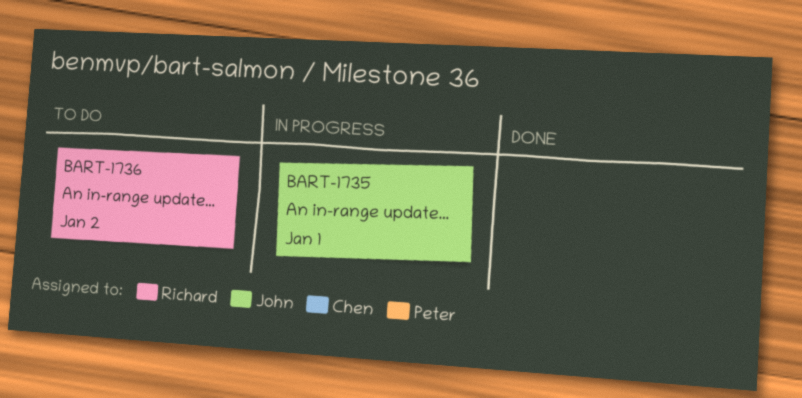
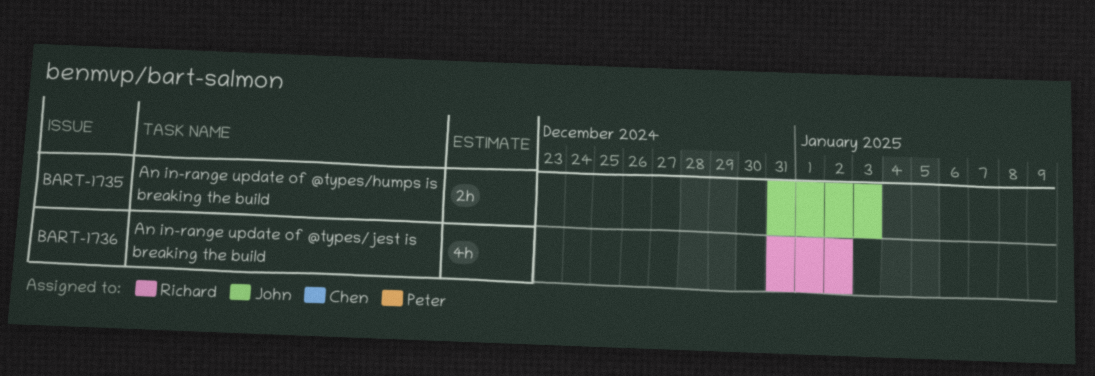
BART-1735, due: Jan 1 -> Jan 3

